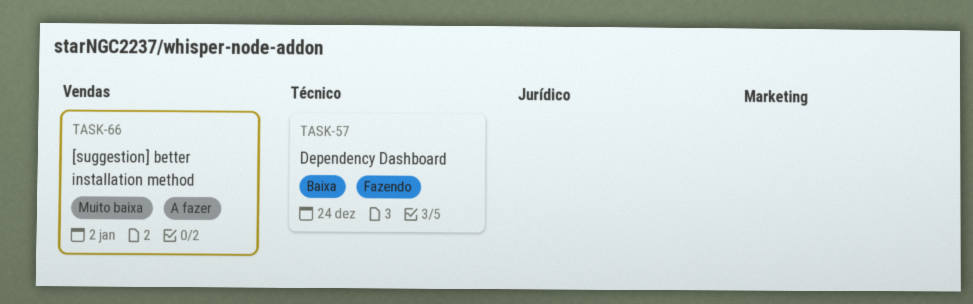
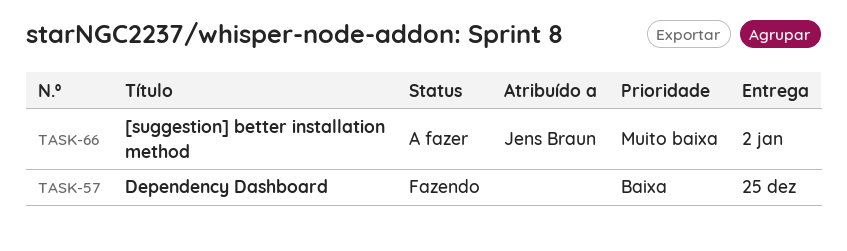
TASK-57, due: Dec 24 -> Dec 25

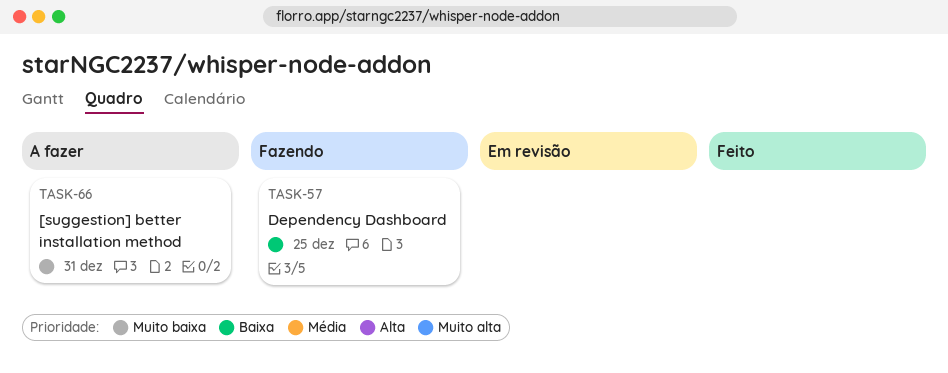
TASK-66, due: Jan 2 -> Dec 31

